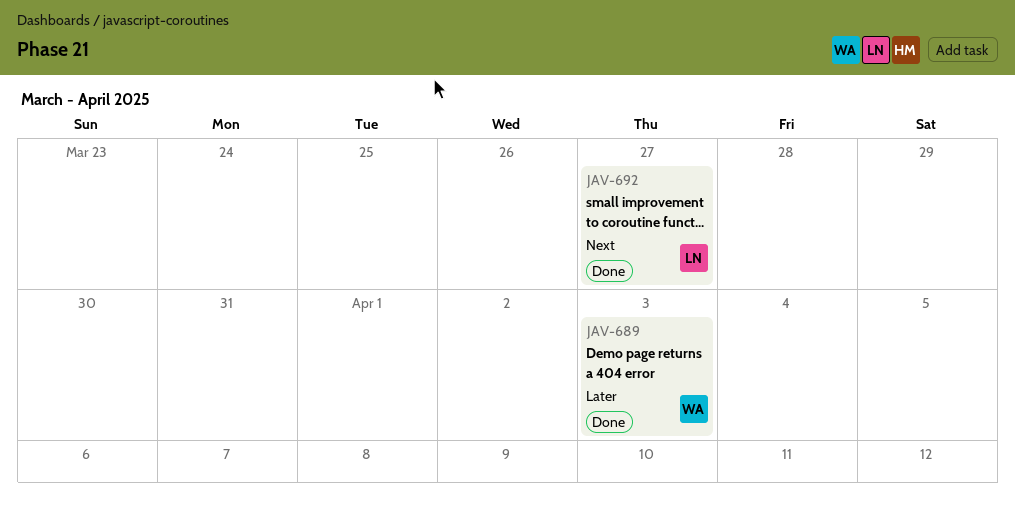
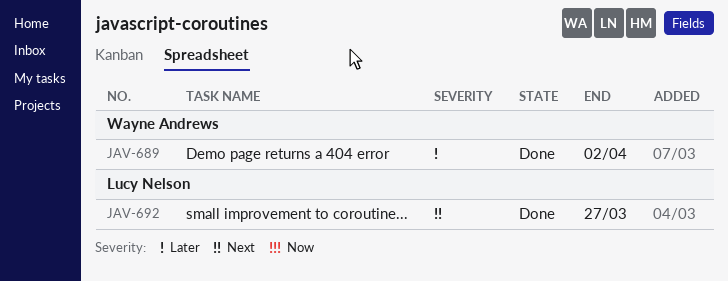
JAV-689, due: Apr 3 -> Apr 2

